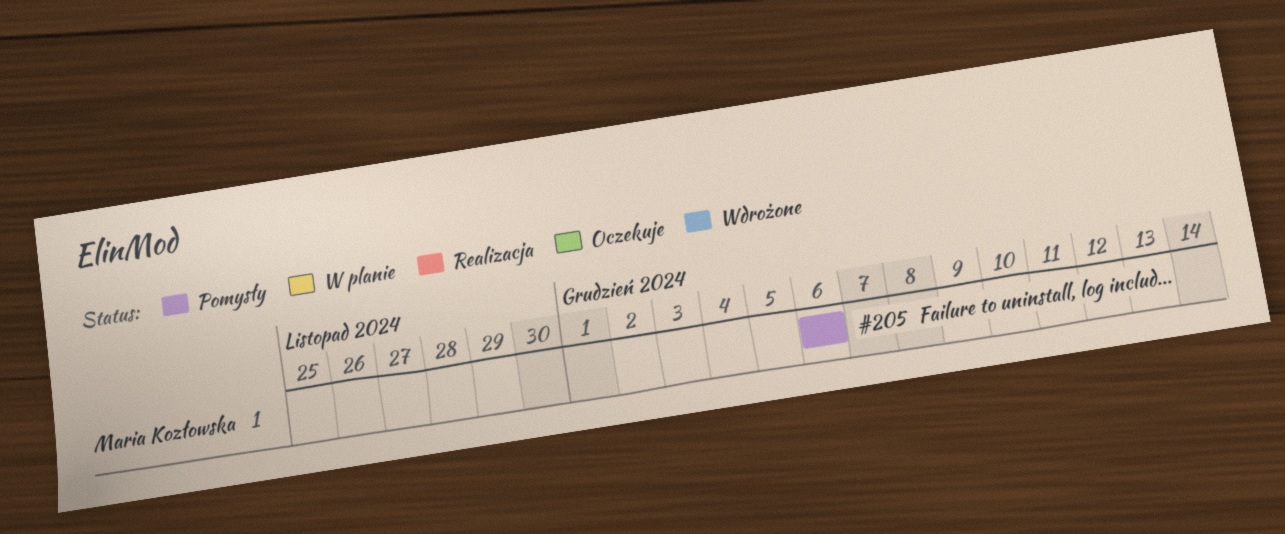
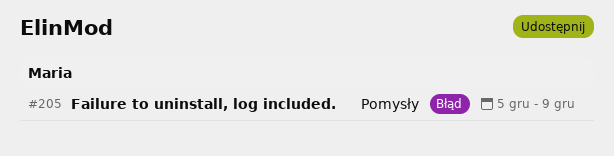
#205, start: Dec 6 -> Dec 5
#205, due: Dec 6 -> Dec 9

